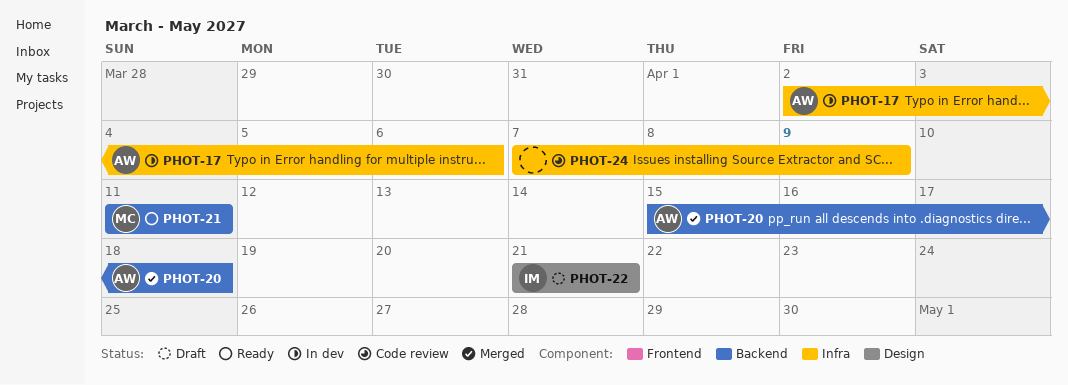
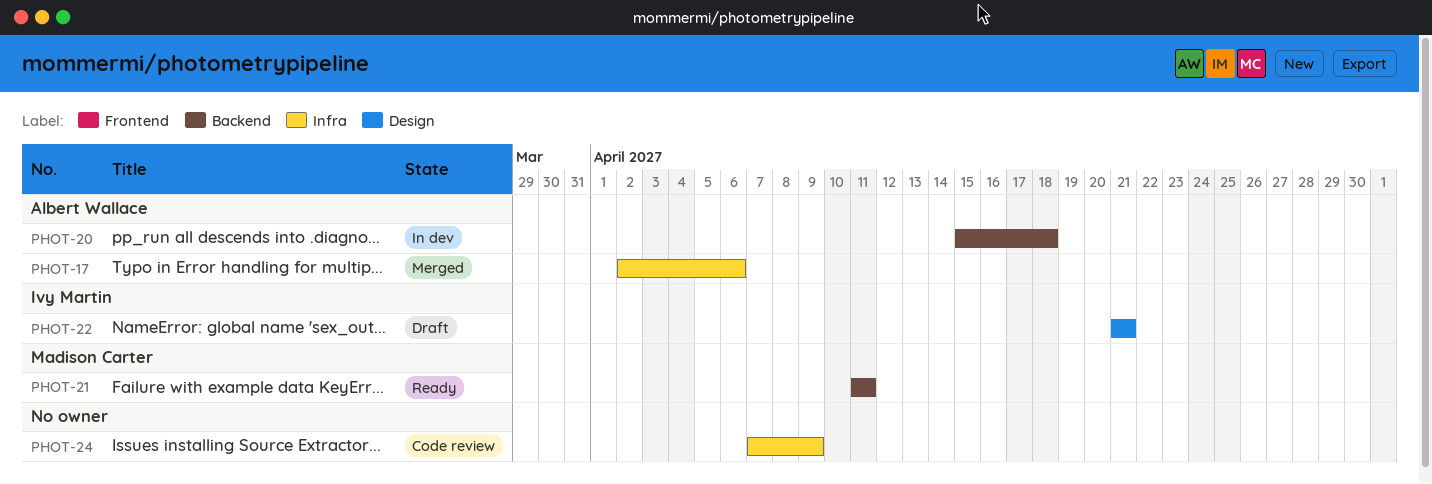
PHOT-17, status: In dev -> Merged
PHOT-20, status: Merged -> In dev

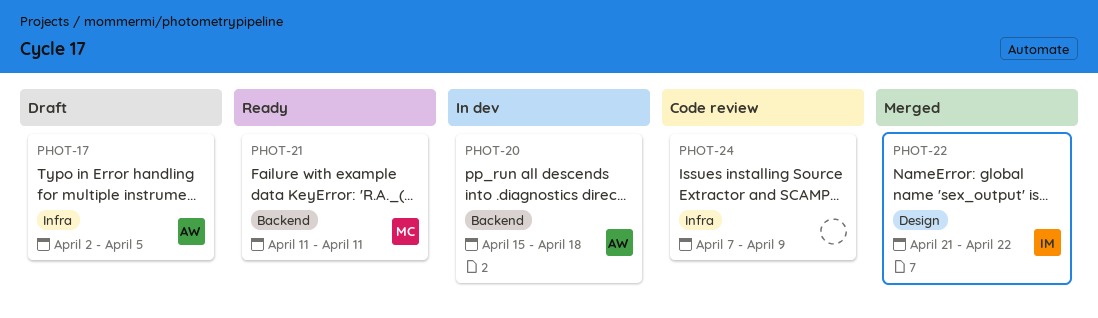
PHOT-17, status: Merged -> Draft
PHOT-17, due: Apr 6 -> Apr 5
PHOT-22, status: Draft -> Merged
PHOT-22, due: Apr 21 -> Apr 22

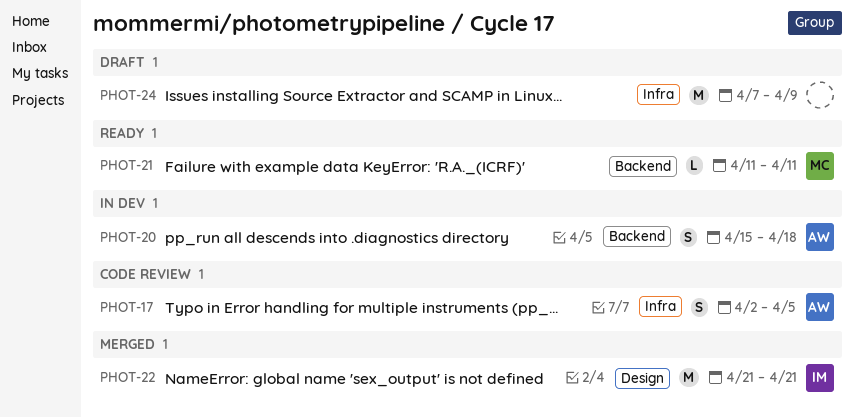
PHOT-17, status: Draft -> Code review
PHOT-22, due: Apr 22 -> Apr 21
PHOT-24, status: Code review -> Draft

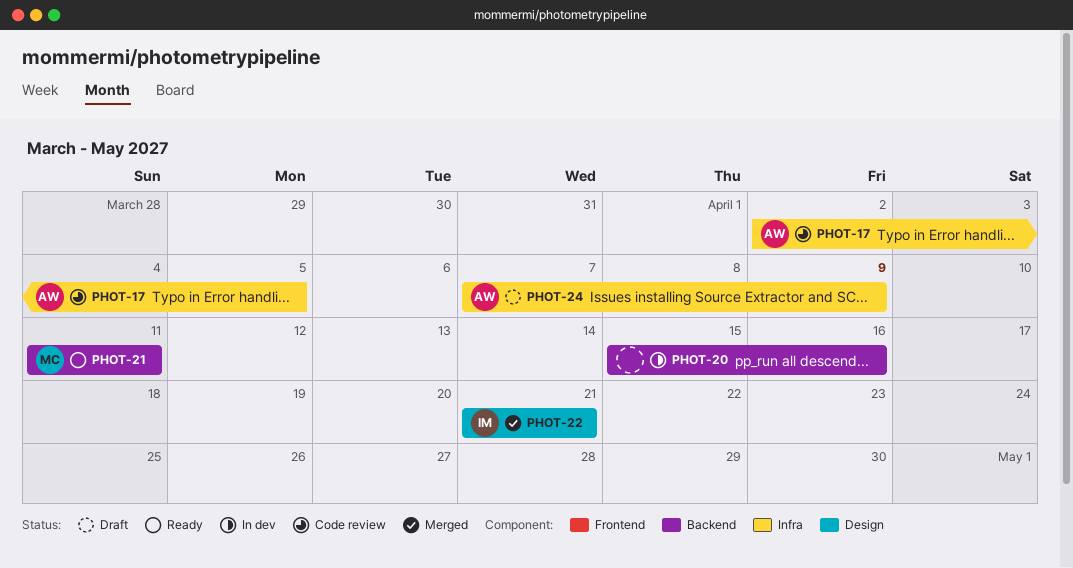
PHOT-20, owner: AW -> none
PHOT-20, due: Apr 18 -> Apr 16
PHOT-24, owner: none -> AW

